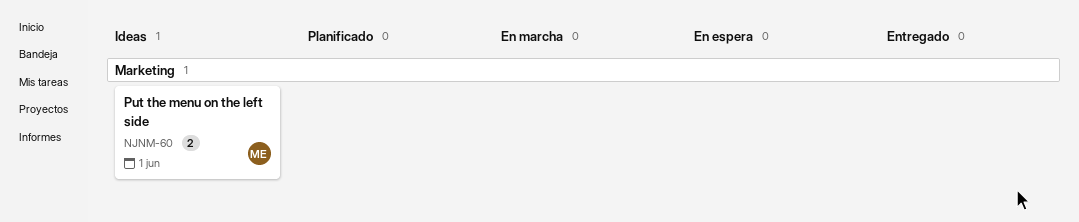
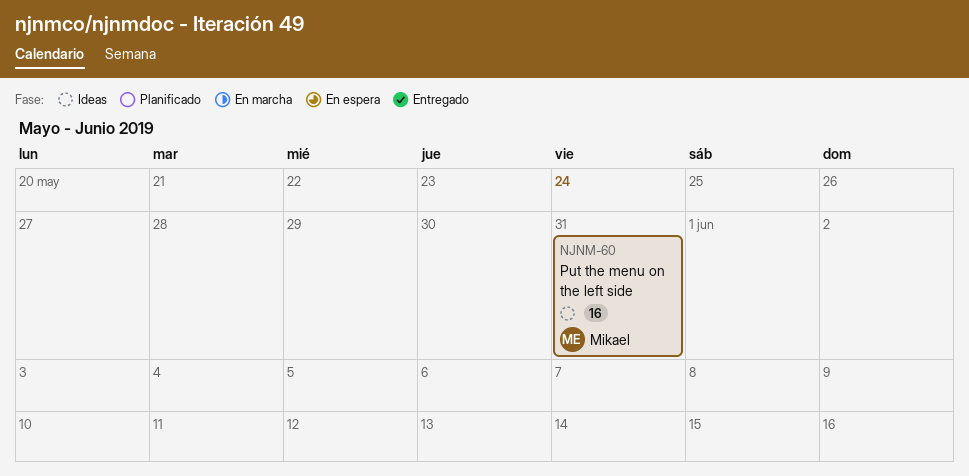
NJNM-60, estimate: 2 -> 16
NJNM-60, due: Jun 1 -> May 31

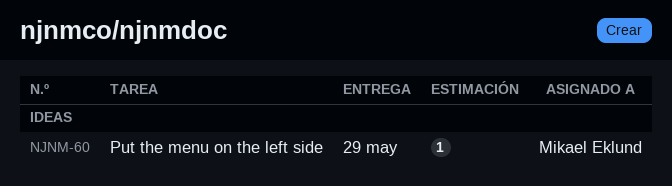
NJNM-60, estimate: 16 -> 1
NJNM-60, due: May 31 -> May 29

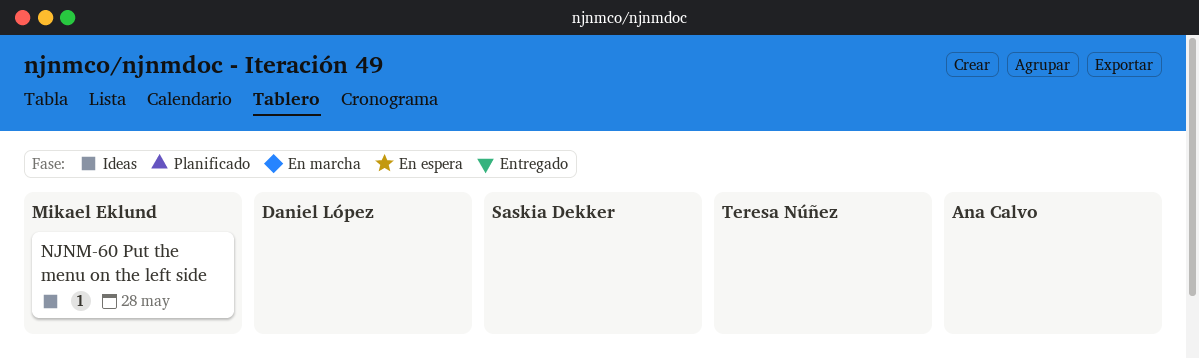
NJNM-60, due: May 29 -> May 28

